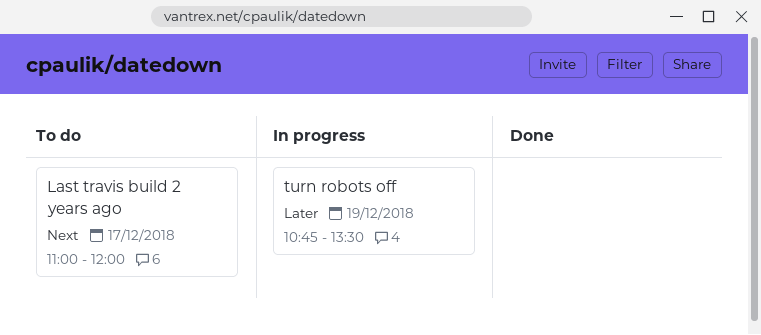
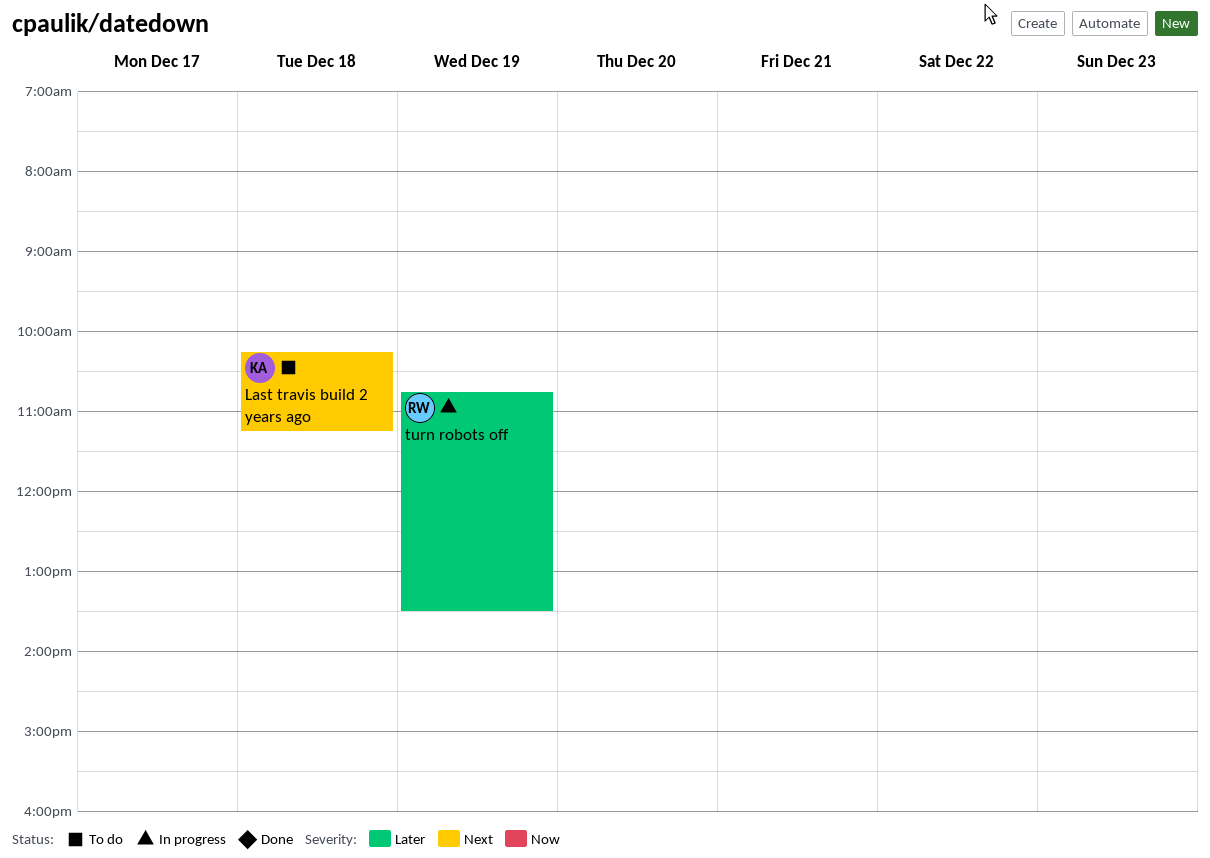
Last travis build 2 years ago, day: Dec 17 -> Dec 18
Last travis build 2 years ago, begins: 11:00 -> 10:15
Last travis build 2 years ago, ends: 12:00 -> 11:15

